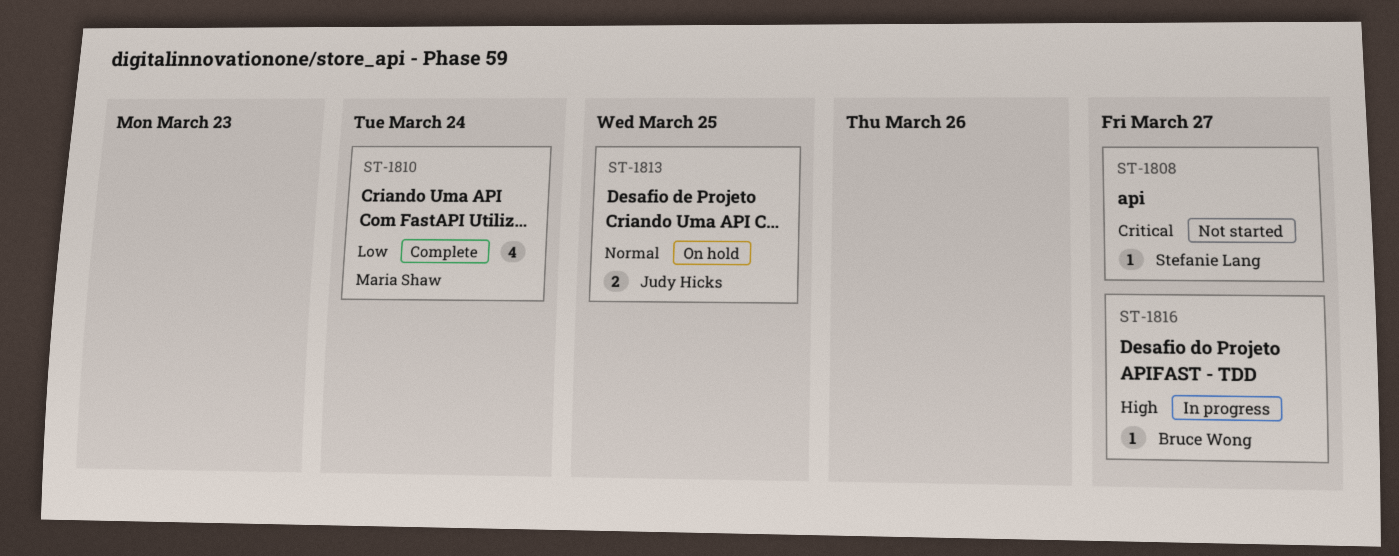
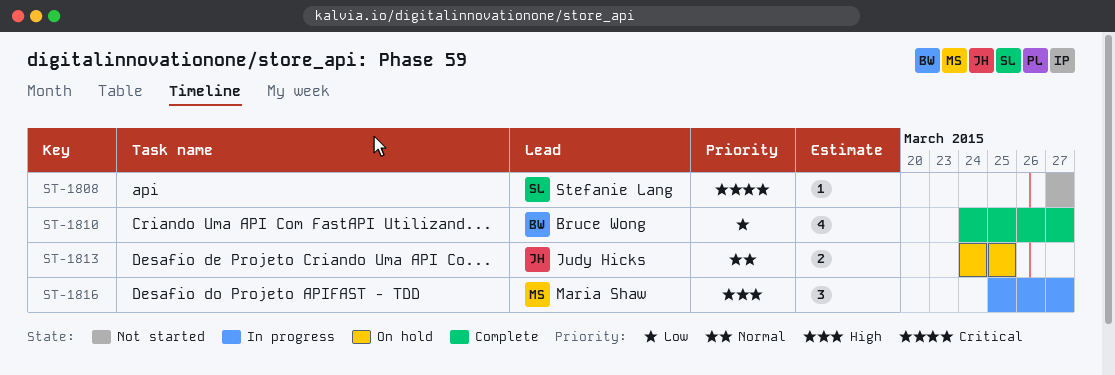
ST-1810, owner: Maria Shaw -> Bruce Wong
ST-1810, due: Mar 24 -> Mar 27
ST-1816, owner: Bruce Wong -> Maria Shaw
ST-1816, estimate: 1 -> 3

